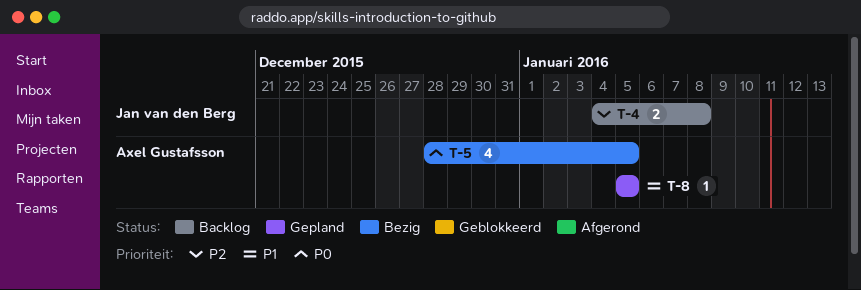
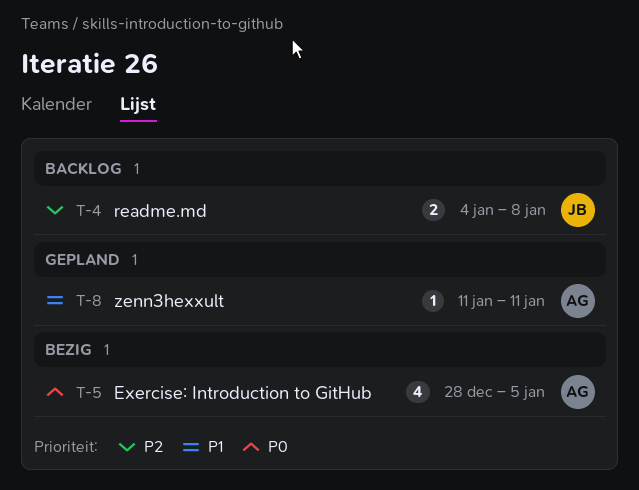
T-8, start: Jan 5 -> Jan 11
T-8, due: Jan 5 -> Jan 11

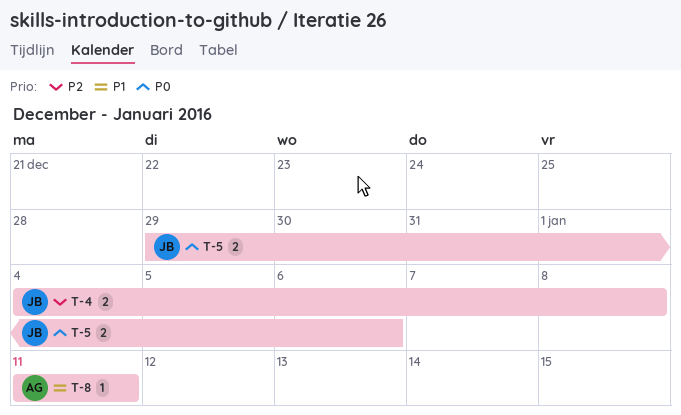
T-5, owner: AG -> JB
T-5, estimate: 4 -> 2
T-5, start: Dec 28 -> Dec 29
T-5, due: Jan 5 -> Jan 6

